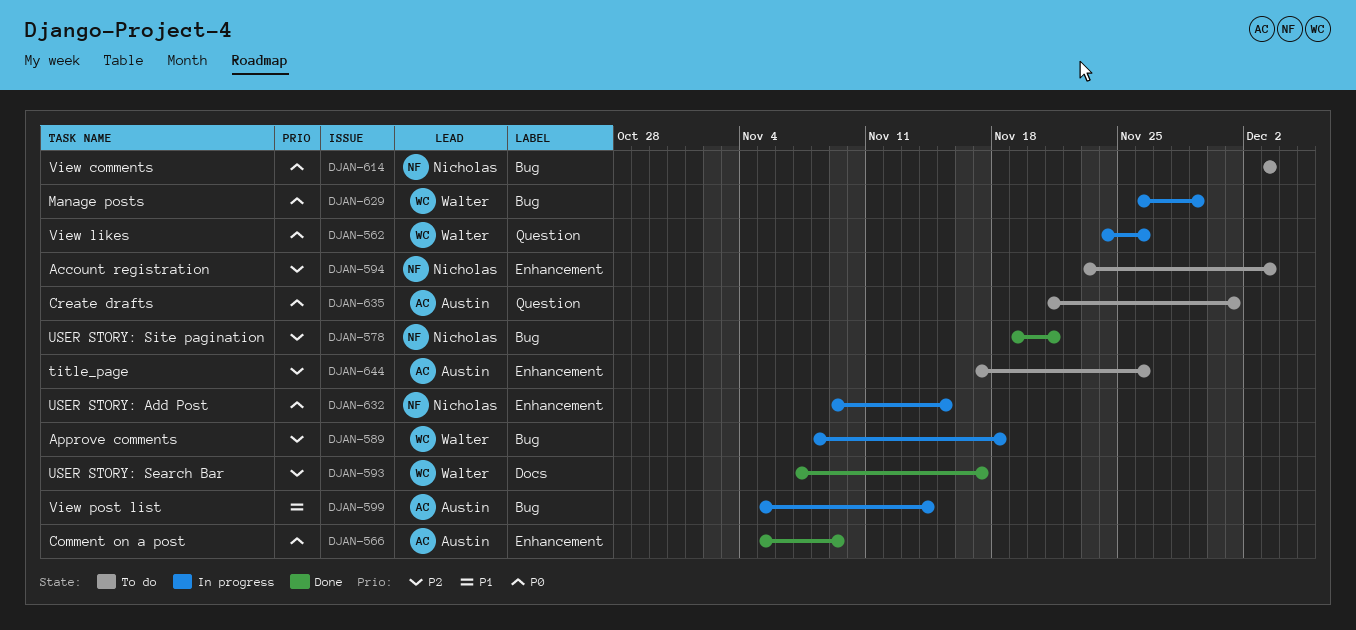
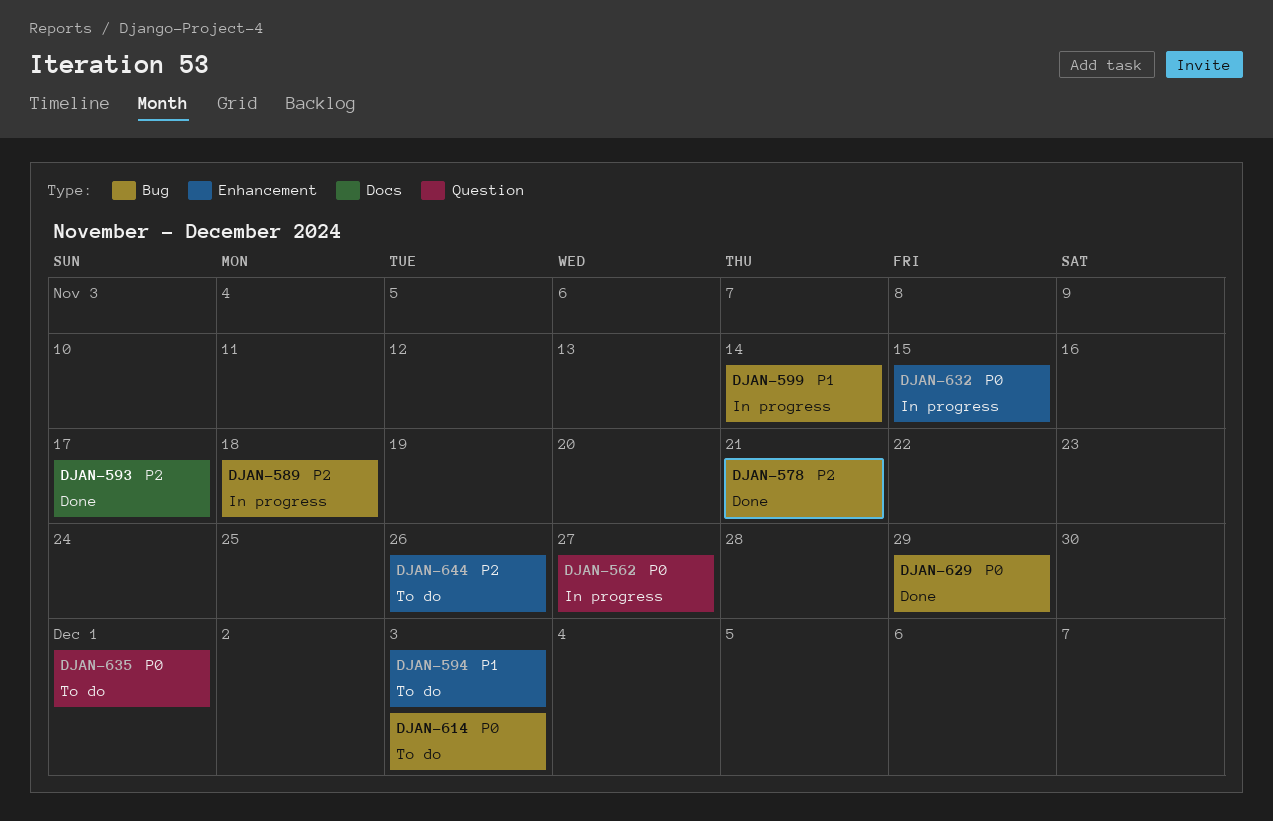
DJAN-562, due: Nov 26 -> Nov 27
DJAN-566: present -> none
DJAN-594, priority: P2 -> P1
DJAN-629, status: In progress -> Done

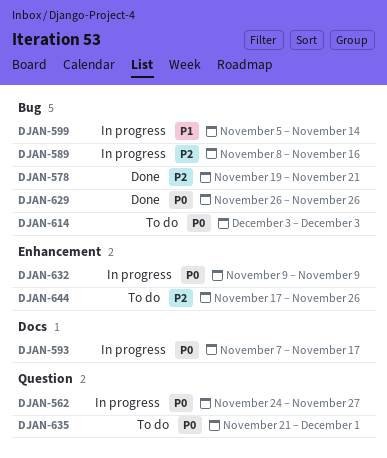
DJAN-589, due: Nov 18 -> Nov 16
DJAN-593, status: Done -> In progress
DJAN-593, priority: P2 -> P0
DJAN-594: present -> none
DJAN-629, due: Nov 29 -> Nov 26
DJAN-632, due: Nov 15 -> Nov 9

